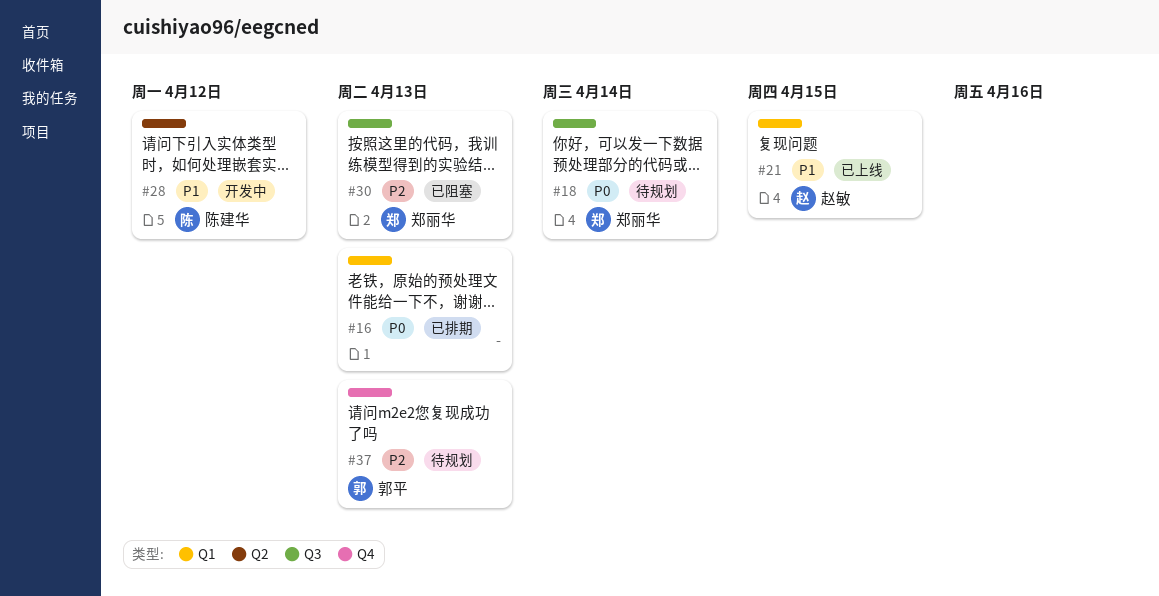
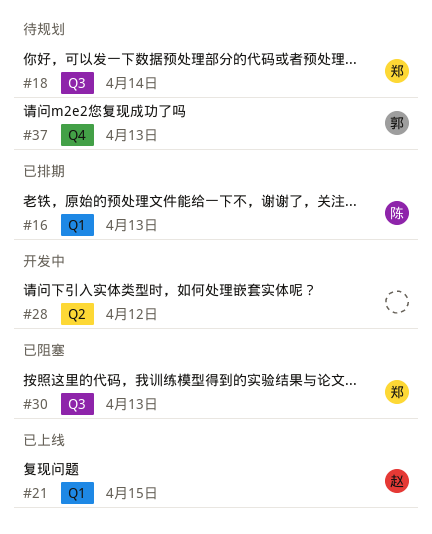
#16, owner: none -> 陈建华
#28, owner: 陈建华 -> none

